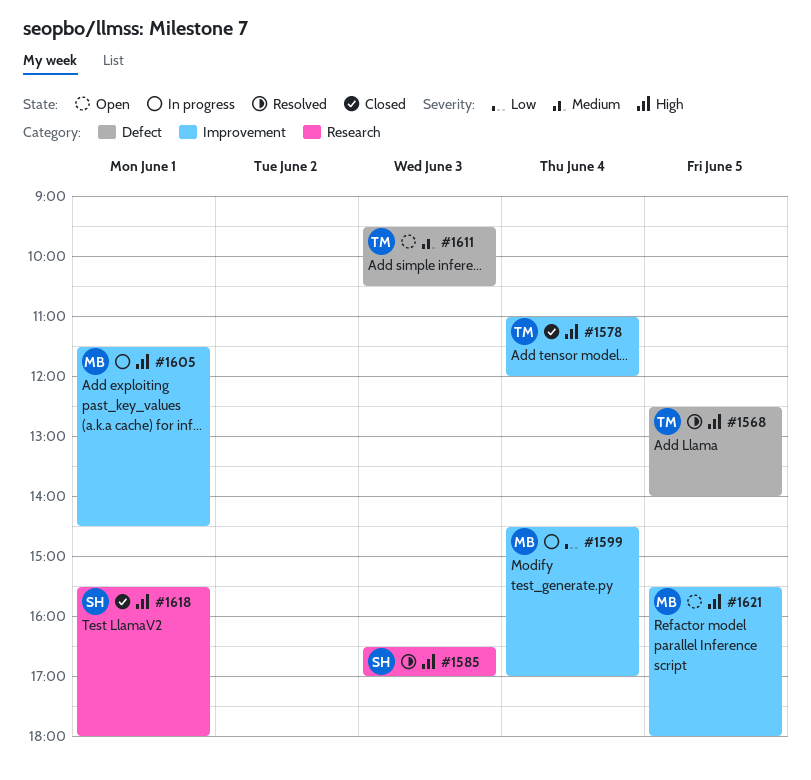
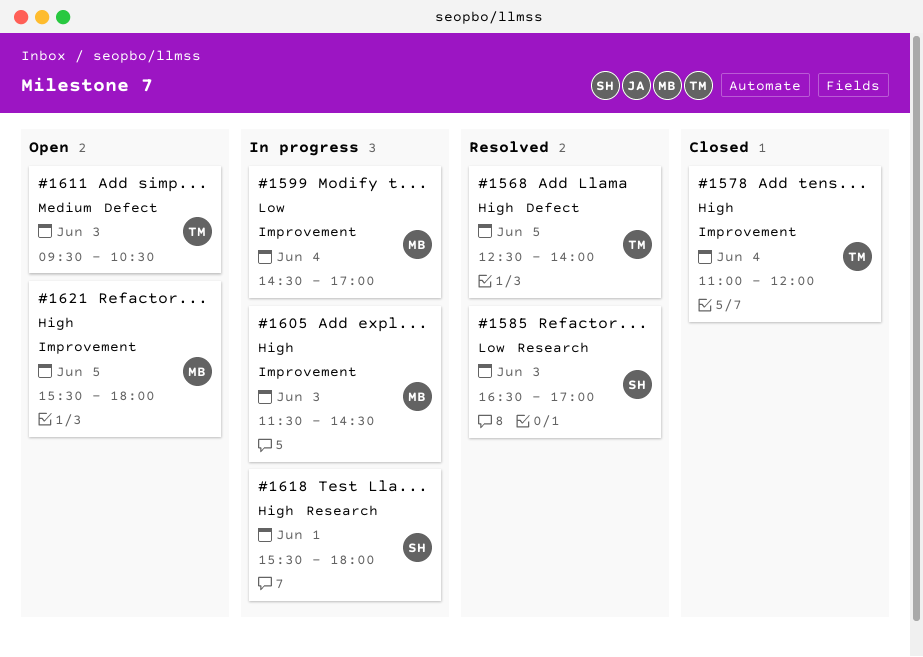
#1585, priority: High -> Low
#1605, day: Jun 1 -> Jun 3
#1618, status: Closed -> In progress

